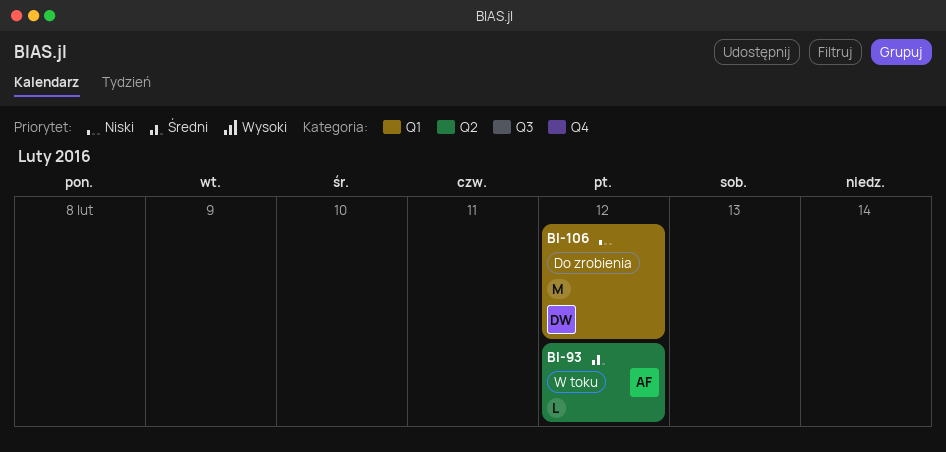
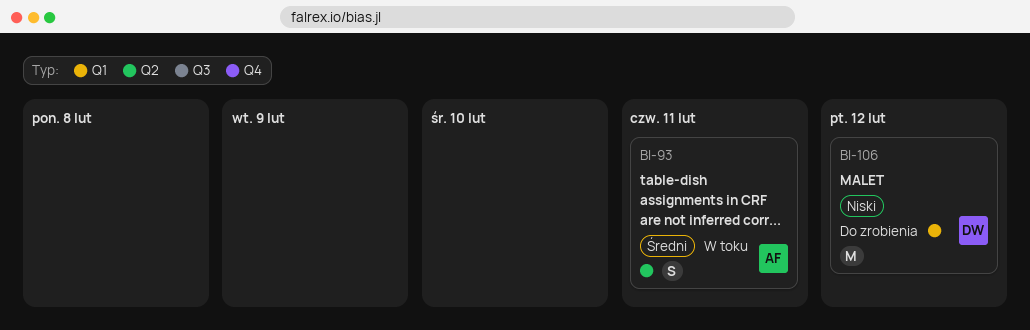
BI-93, estimate: L -> S
BI-93, due: Feb 12 -> Feb 11

